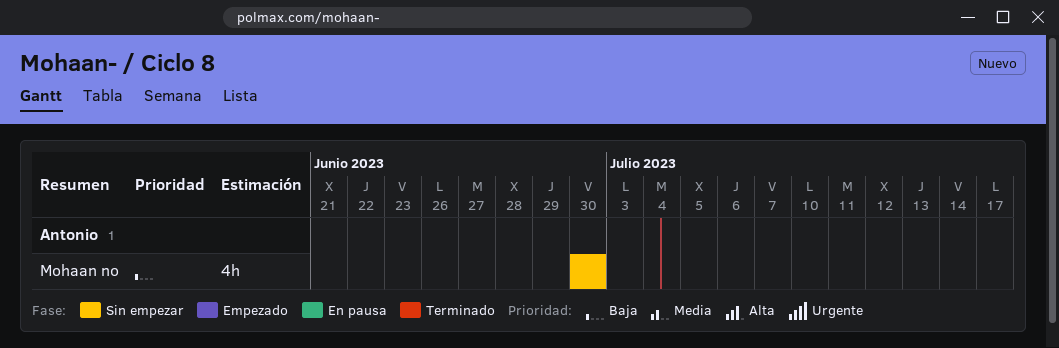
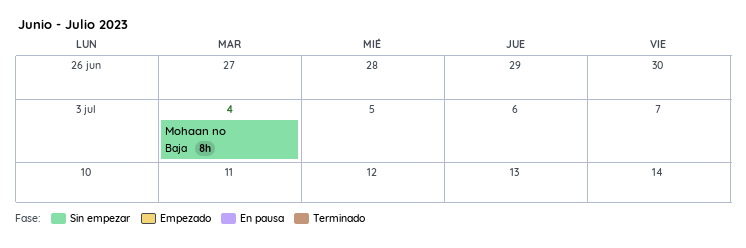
Mohaan no, estimate: 4h -> 8h
Mohaan no, due: Jun 30 -> Jul 4

